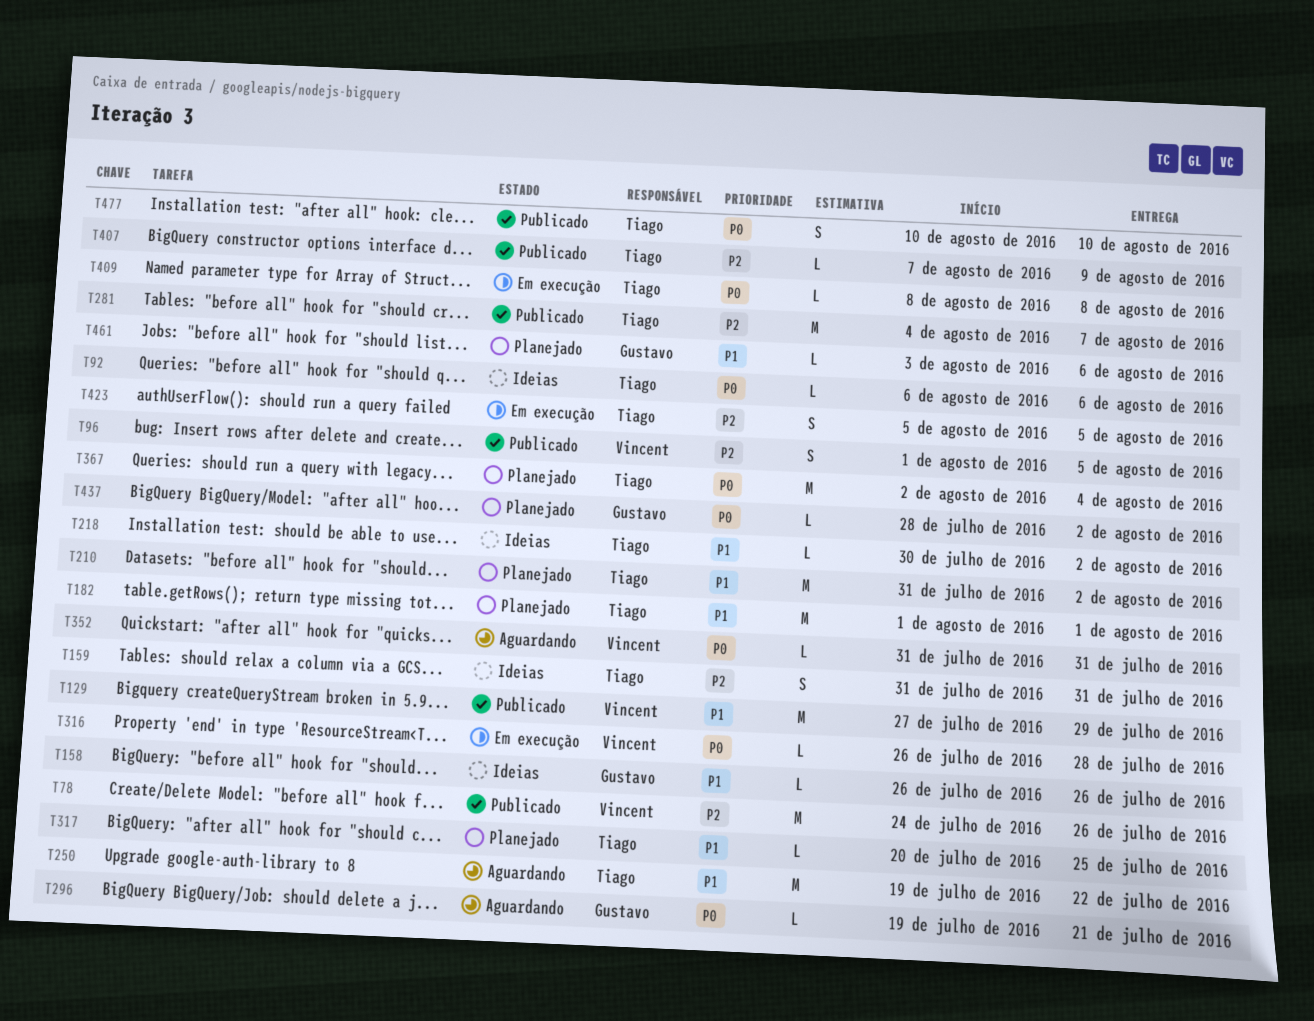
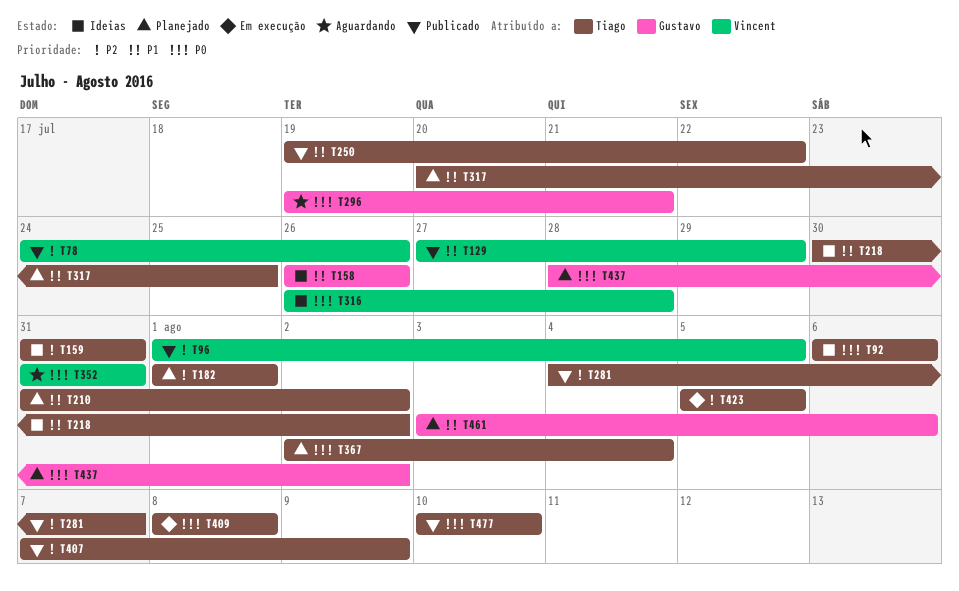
T182, priority: P1 -> P2
T250, status: Aguardando -> Publicado
T316, status: Em execução -> Ideias

